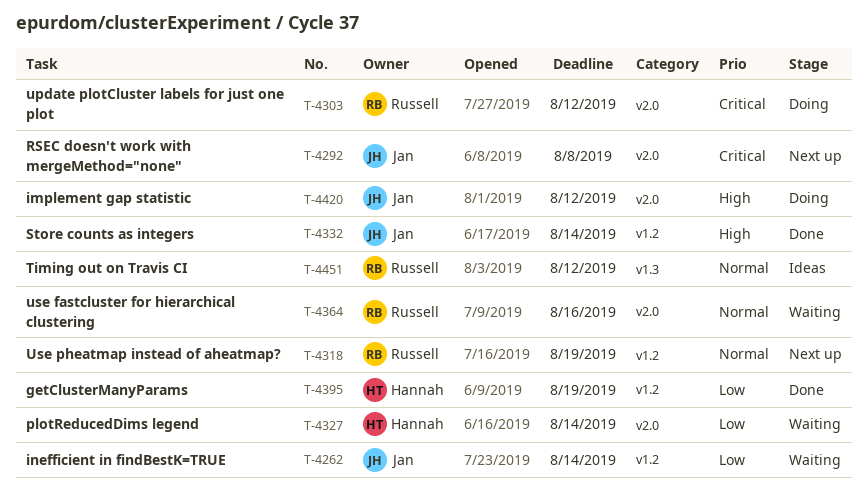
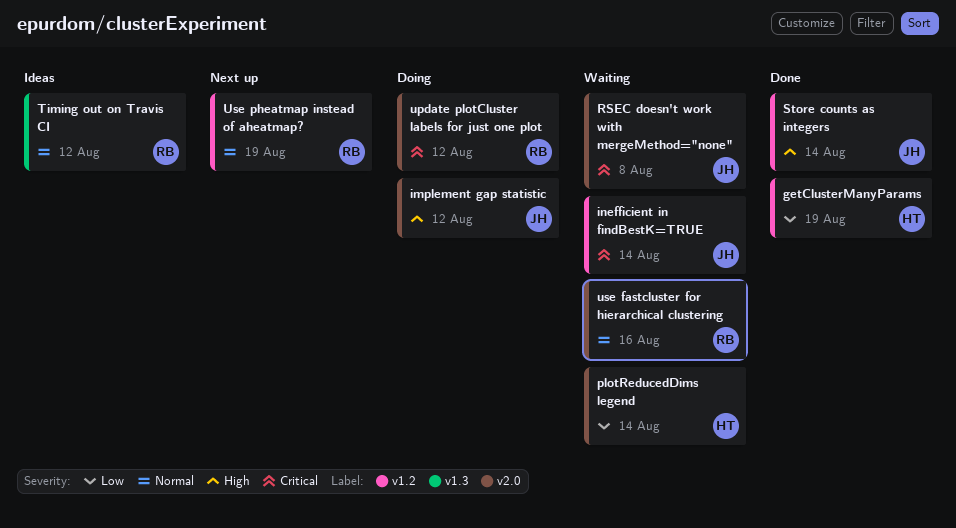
inefficient in findBestK=TRUE, priority: Low -> Critical
RSEC doesn't work with mergeMethod="none", status: Next up -> Waiting

